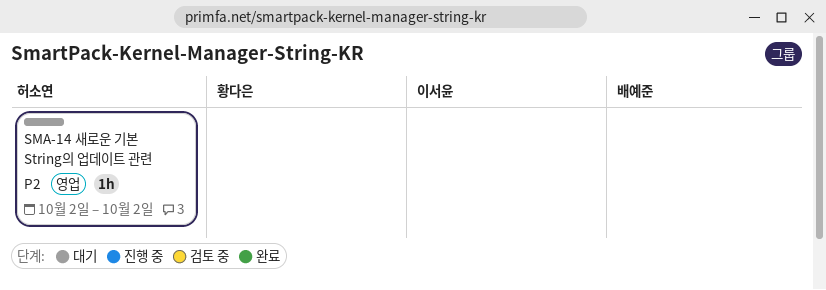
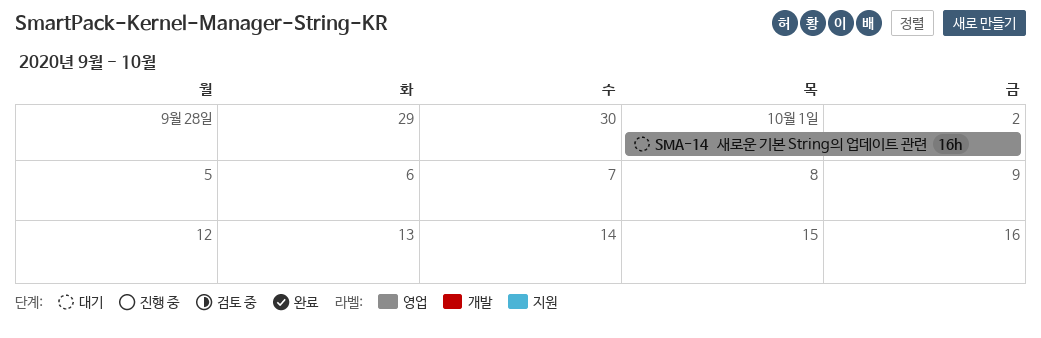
SMA-14, estimate: 1h -> 16h
SMA-14, start: Oct 2 -> Oct 1

